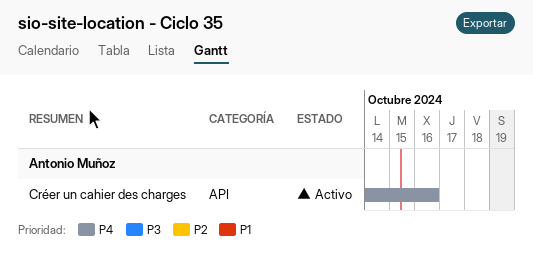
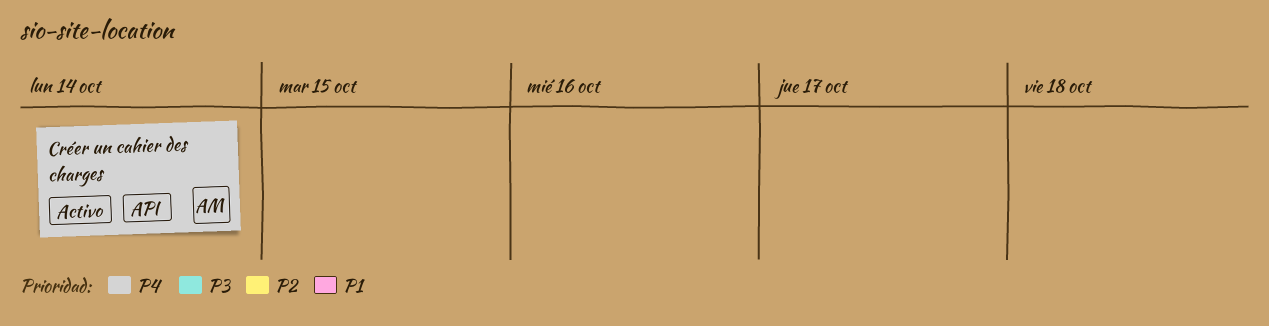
Créer un cahier des charges, due: Oct 16 -> Oct 14

